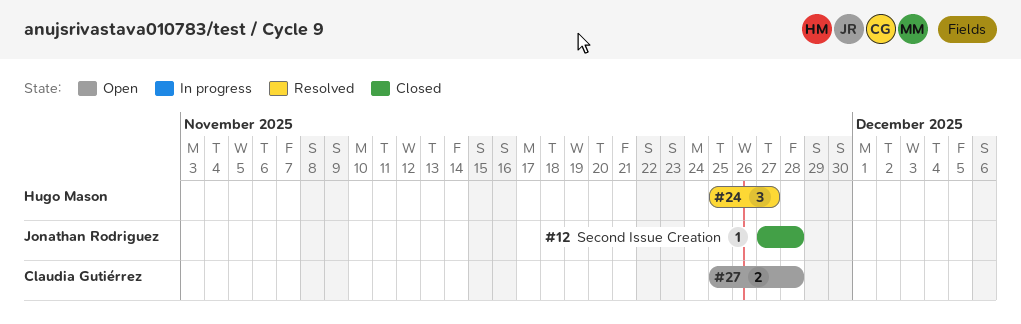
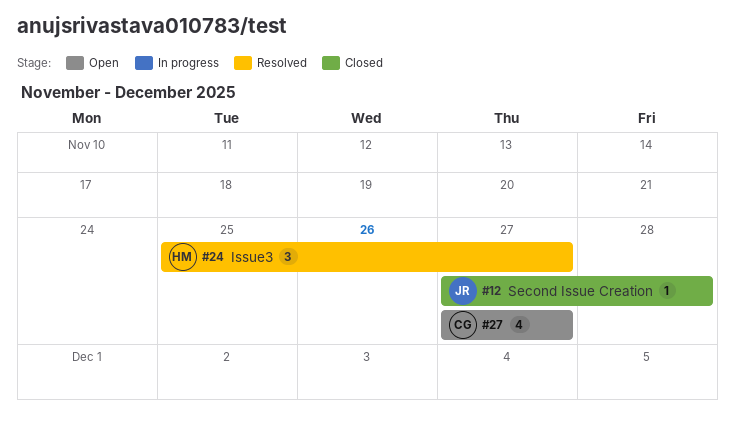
#27, estimate: 2 -> 4
#27, start: Nov 25 -> Nov 27
#27, due: Nov 28 -> Nov 27

